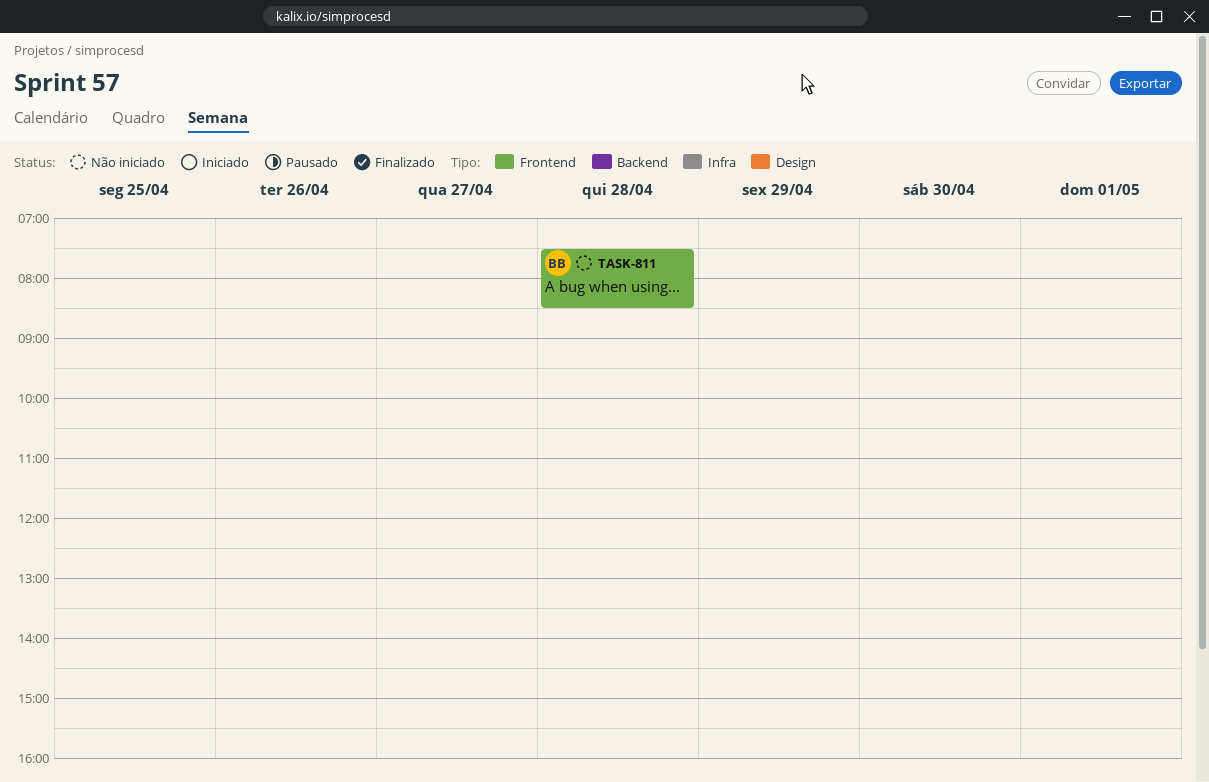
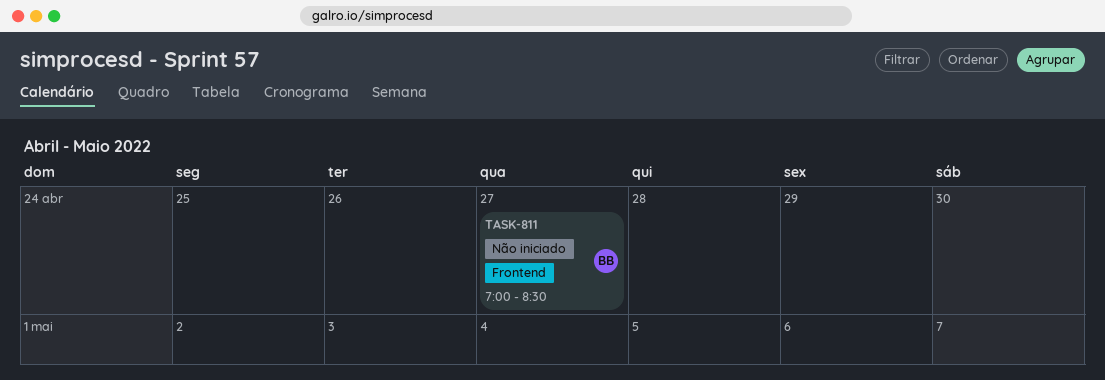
TASK-811, day: Apr 28 -> Apr 27
TASK-811, begins: 07:30 -> 07:00

